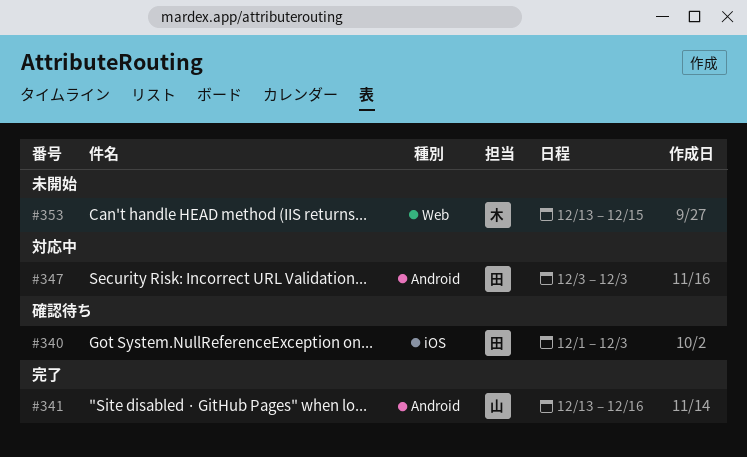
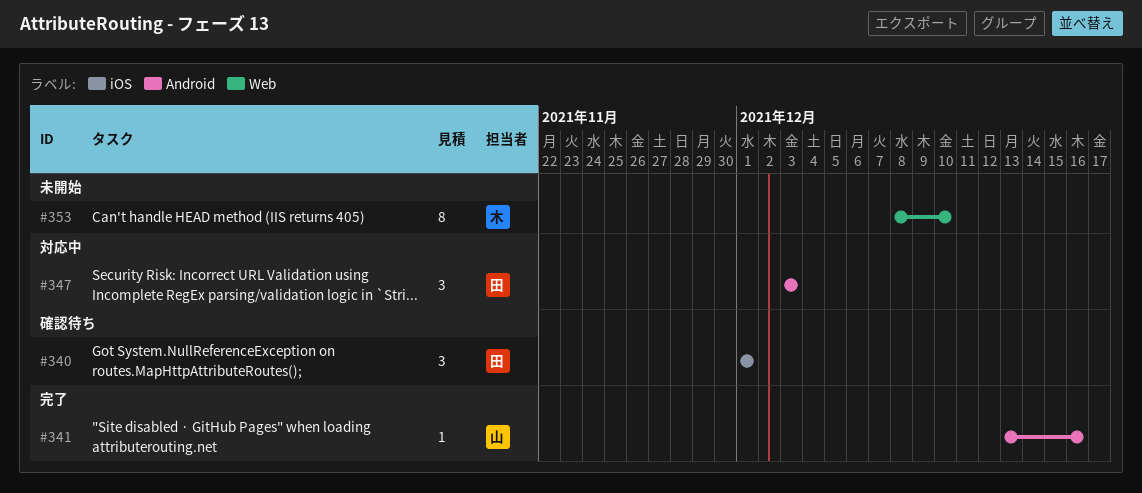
#340, due: Dec 3 -> Dec 1
#353, start: Dec 13 -> Dec 8
#353, due: Dec 15 -> Dec 10

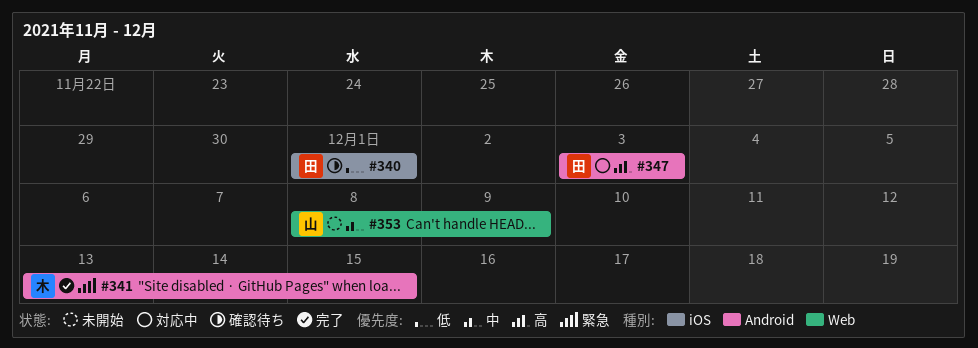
#341, owner: 山 -> 木
#341, due: Dec 16 -> Dec 15
#353, owner: 木 -> 山
#353, due: Dec 10 -> Dec 9

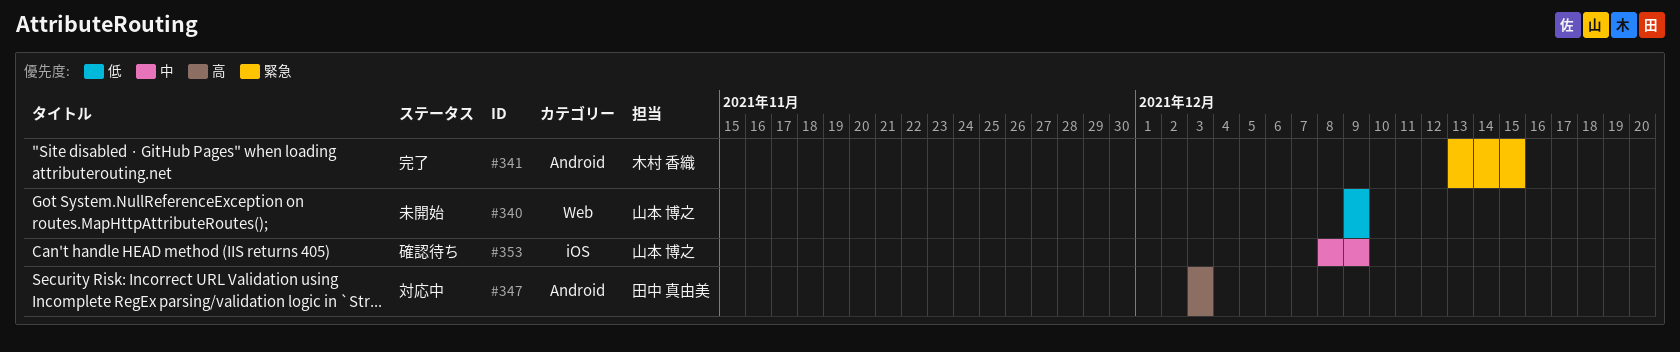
#340, status: 確認待ち -> 未開始
#340, owner: 田中 真由美 -> 山本 博之
#340, label: iOS -> Web
#340, start: Dec 1 -> Dec 9
#340, due: Dec 1 -> Dec 9
#353, status: 未開始 -> 確認待ち
#353, label: Web -> iOS

